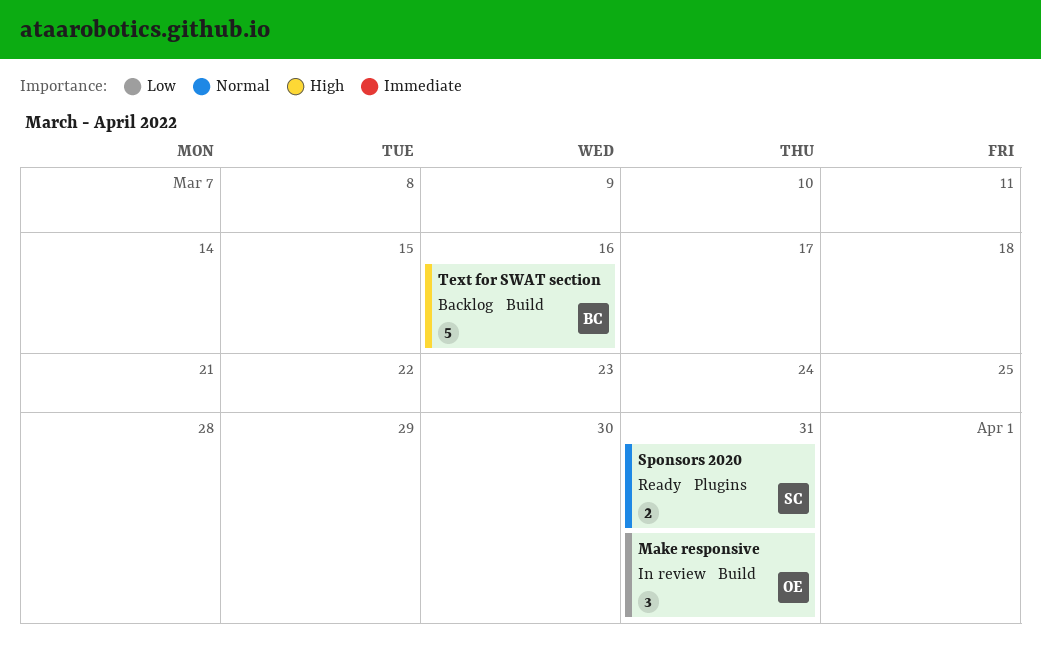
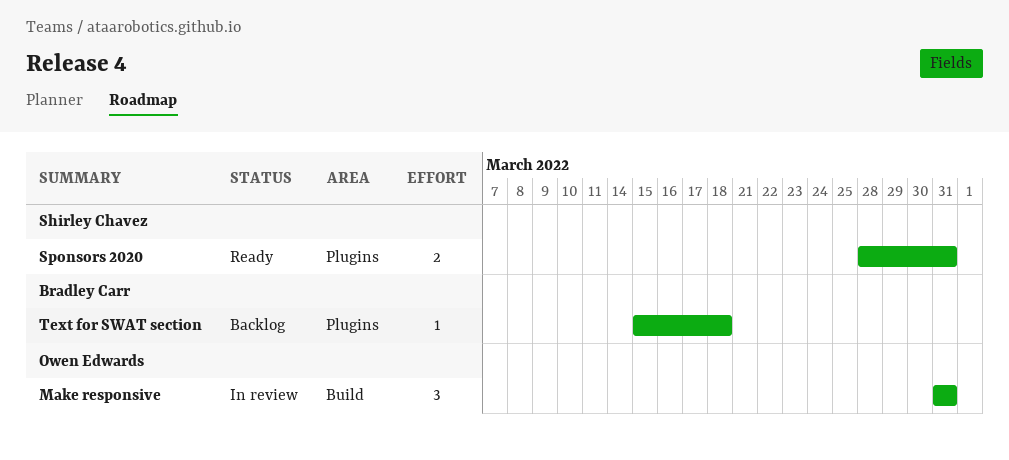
Text for SWAT section, label: Build -> Plugins
Text for SWAT section, estimate: 5 -> 1
Text for SWAT section, due: Mar 16 -> Mar 18

